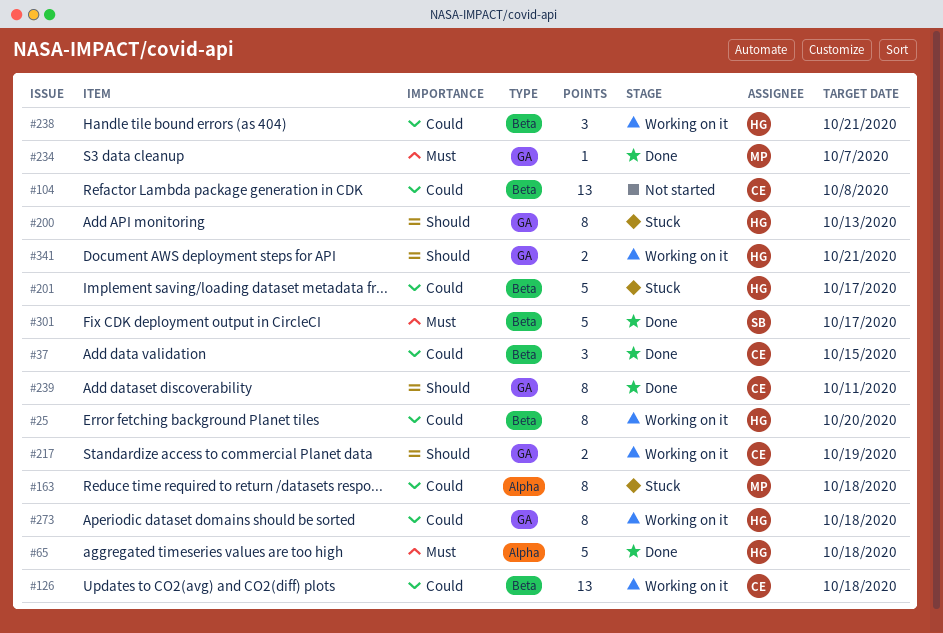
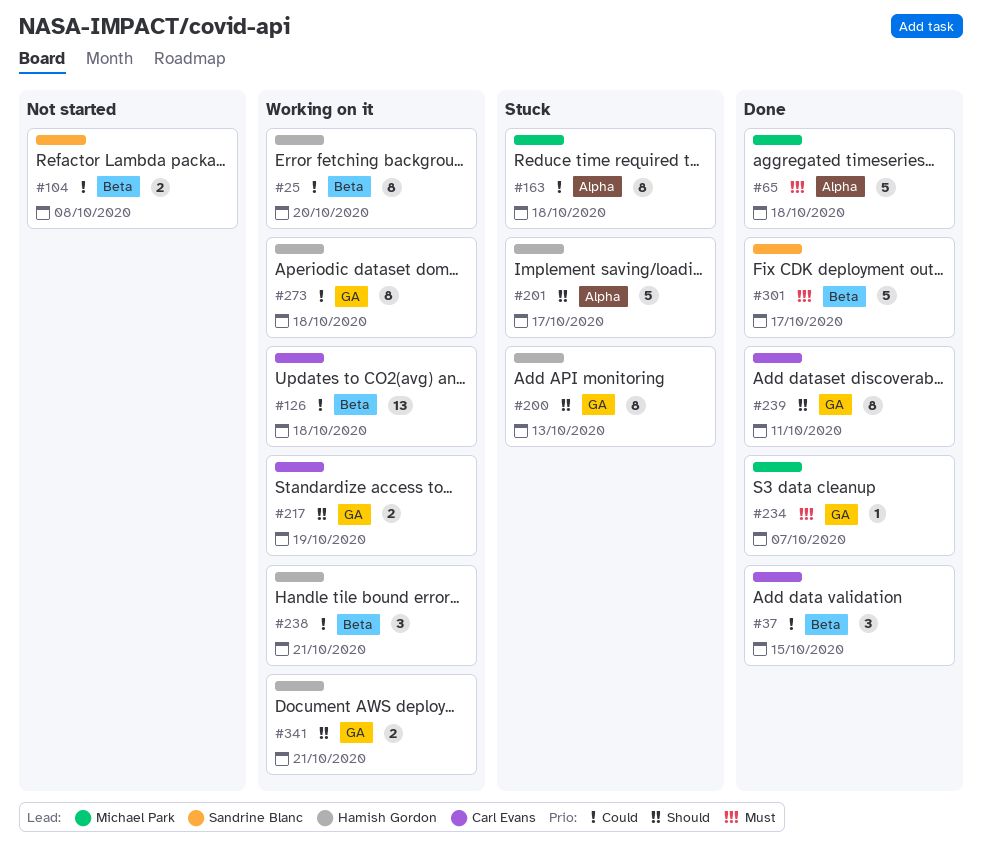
#65, owner: Hamish Gordon -> Michael Park
#104, owner: Carl Evans -> Sandrine Blanc
#104, estimate: 13 -> 2
#201, priority: Could -> Should
#201, label: Beta -> Alpha

